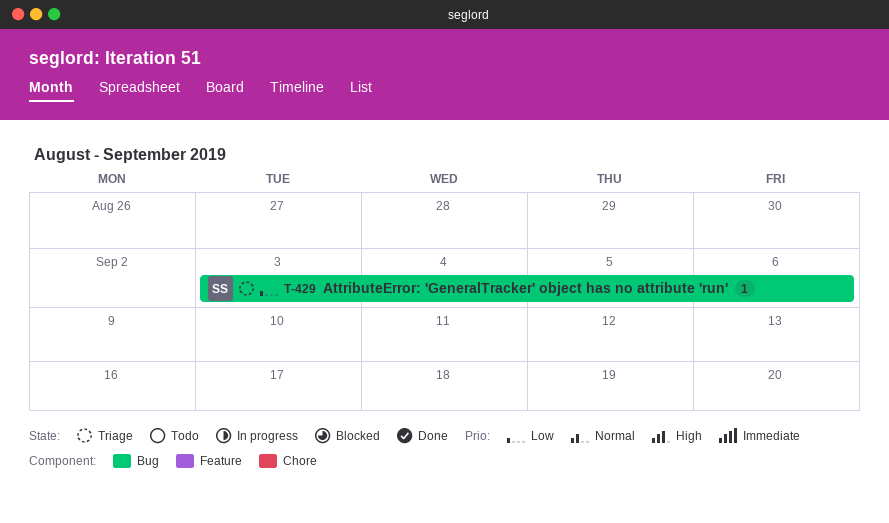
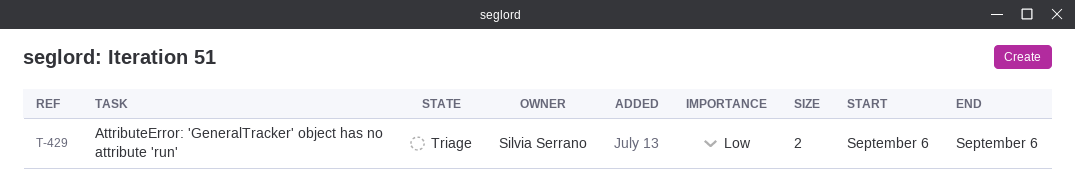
T-429, estimate: 1 -> 2
T-429, start: Sep 3 -> Sep 6

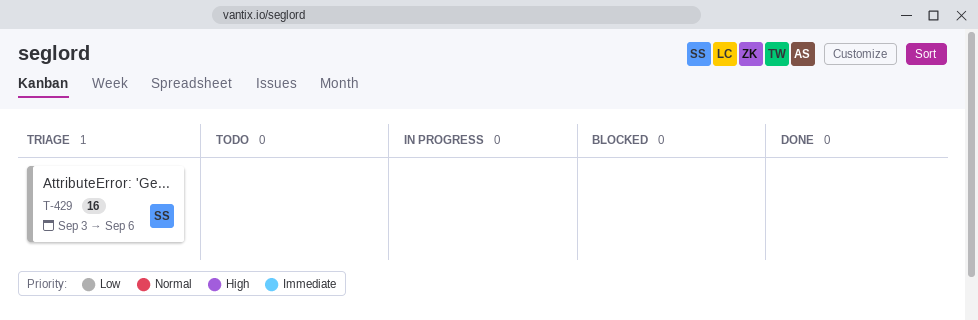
T-429, estimate: 2 -> 16
T-429, start: Sep 6 -> Sep 3

